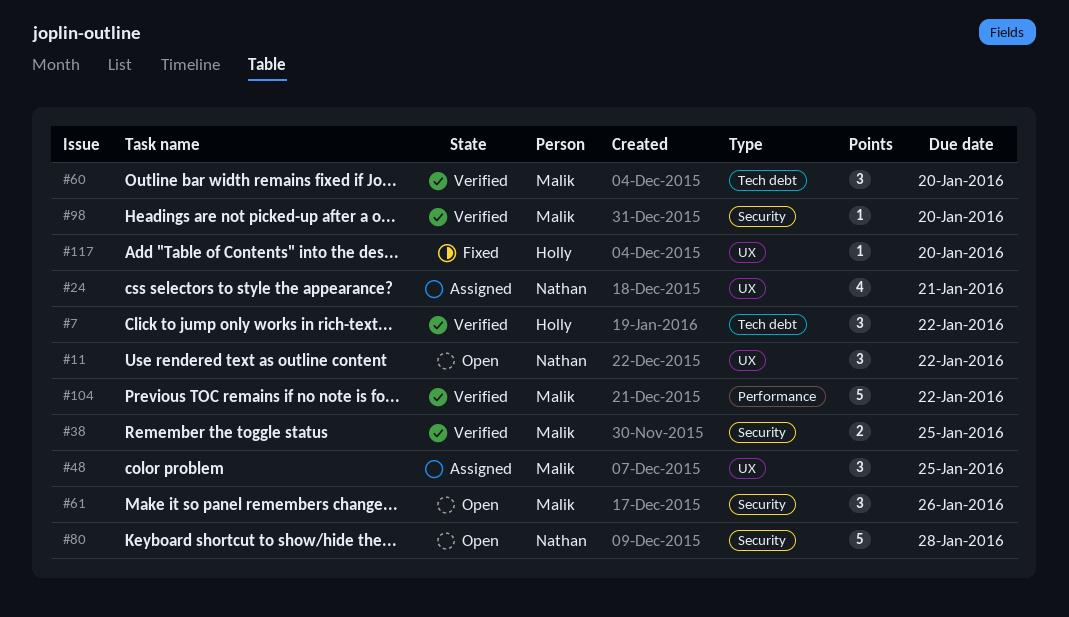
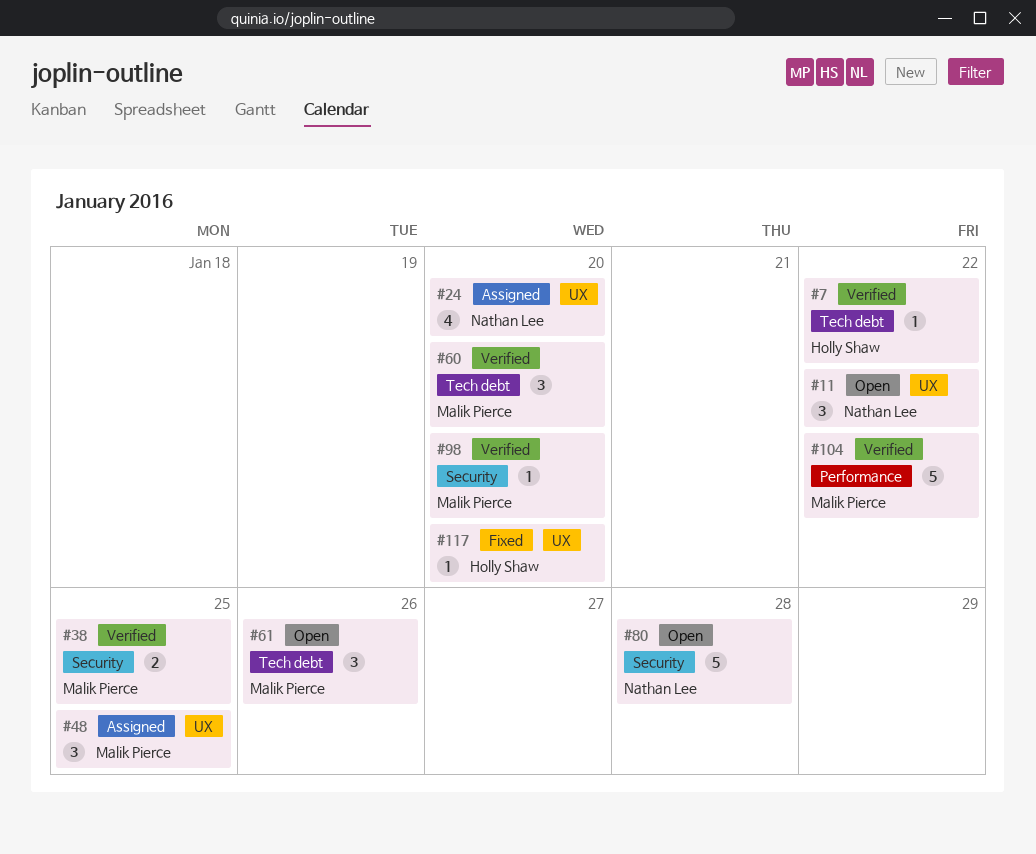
#7, estimate: 3 -> 1
#24, due: Jan 21 -> Jan 20
#61, label: Security -> Tech debt

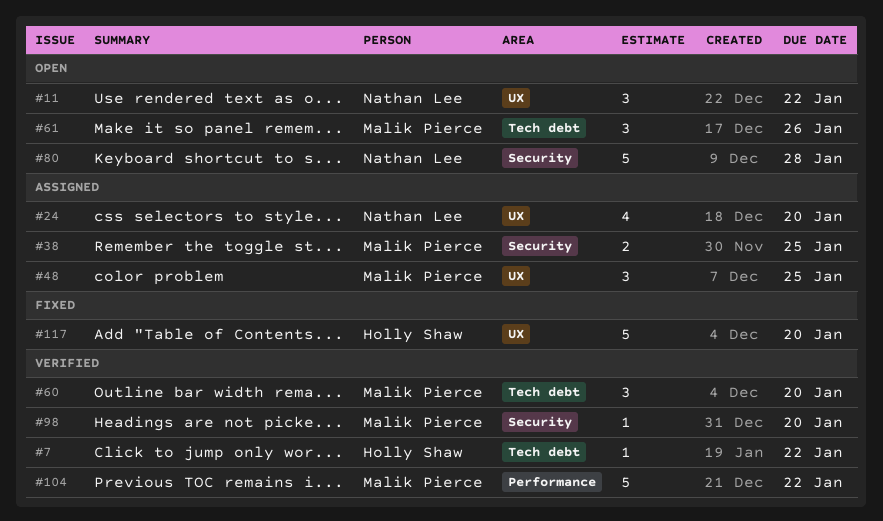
#38, status: Verified -> Assigned
#117, estimate: 1 -> 5

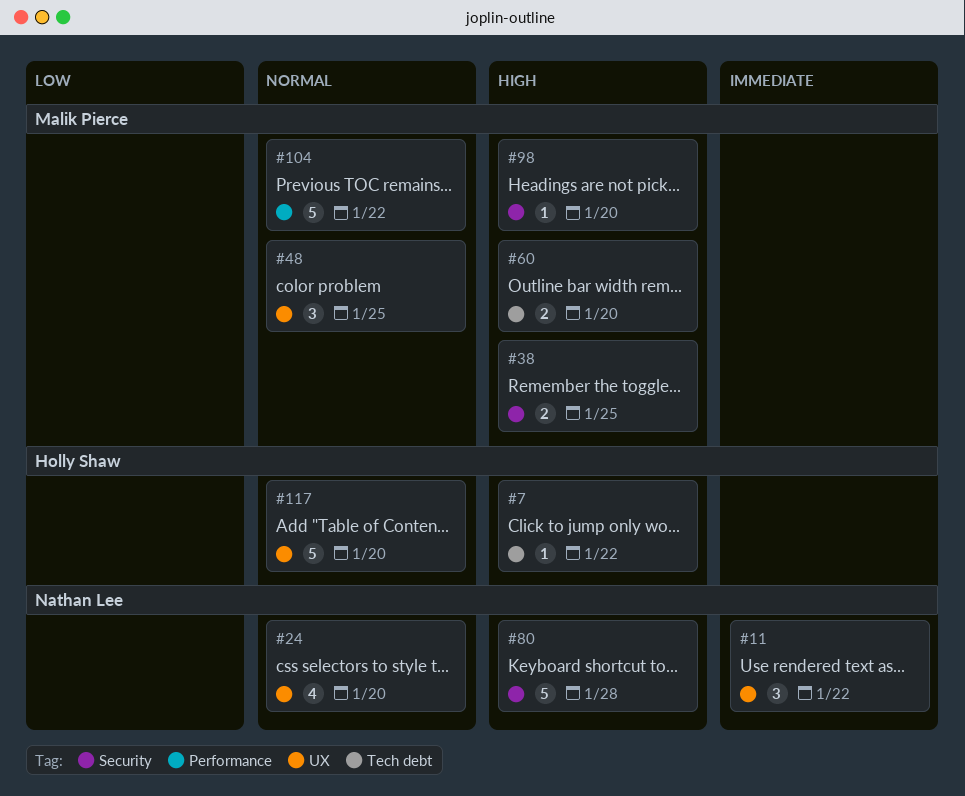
#60, estimate: 3 -> 2
#61: present -> none

